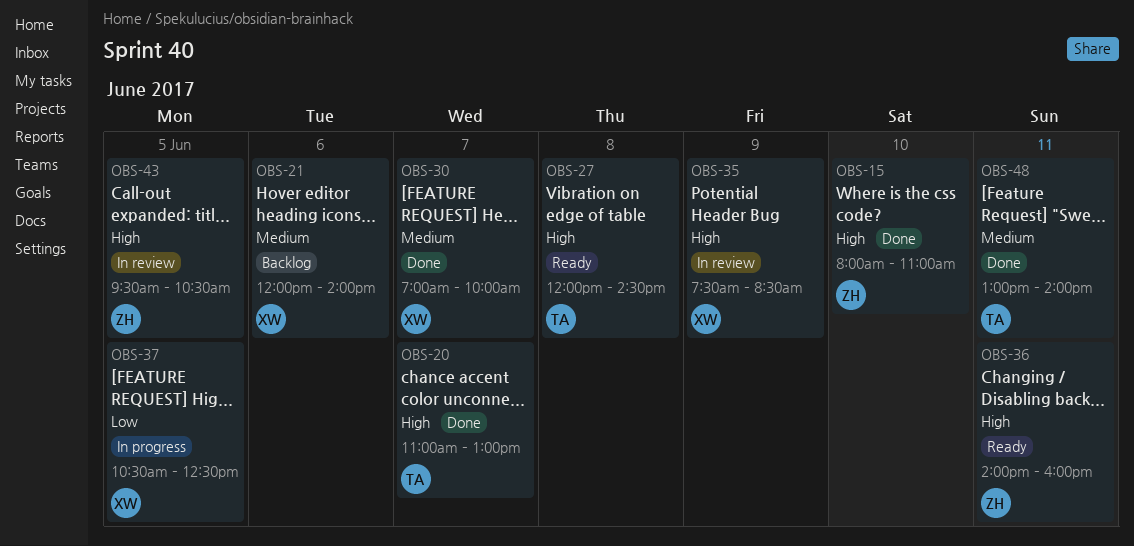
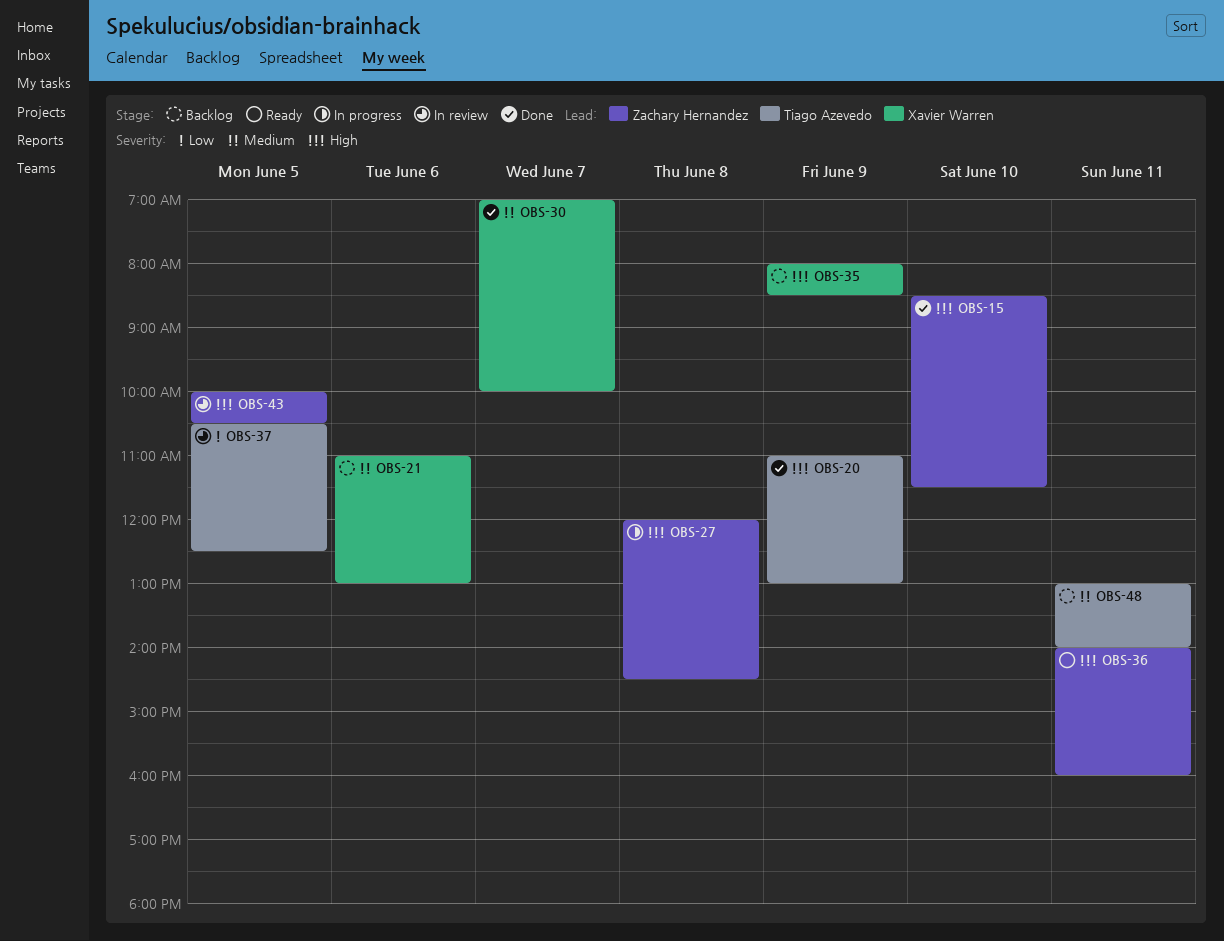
OBS-15, begins: 08:00 -> 08:30
OBS-15, ends: 11:00 -> 11:30
OBS-20, day: Jun 7 -> Jun 9
OBS-21, begins: 12:00 -> 11:00
OBS-21, ends: 14:00 -> 13:00
OBS-27, status: Ready -> In progress
OBS-27, owner: Tiago Azevedo -> Zachary Hernandez
OBS-35, status: In review -> Backlog
OBS-35, begins: 07:30 -> 08:00
OBS-37, status: In progress -> In review
OBS-37, owner: Xavier Warren -> Tiago Azevedo
OBS-43, begins: 09:30 -> 10:00
OBS-48, status: Done -> Backlog

